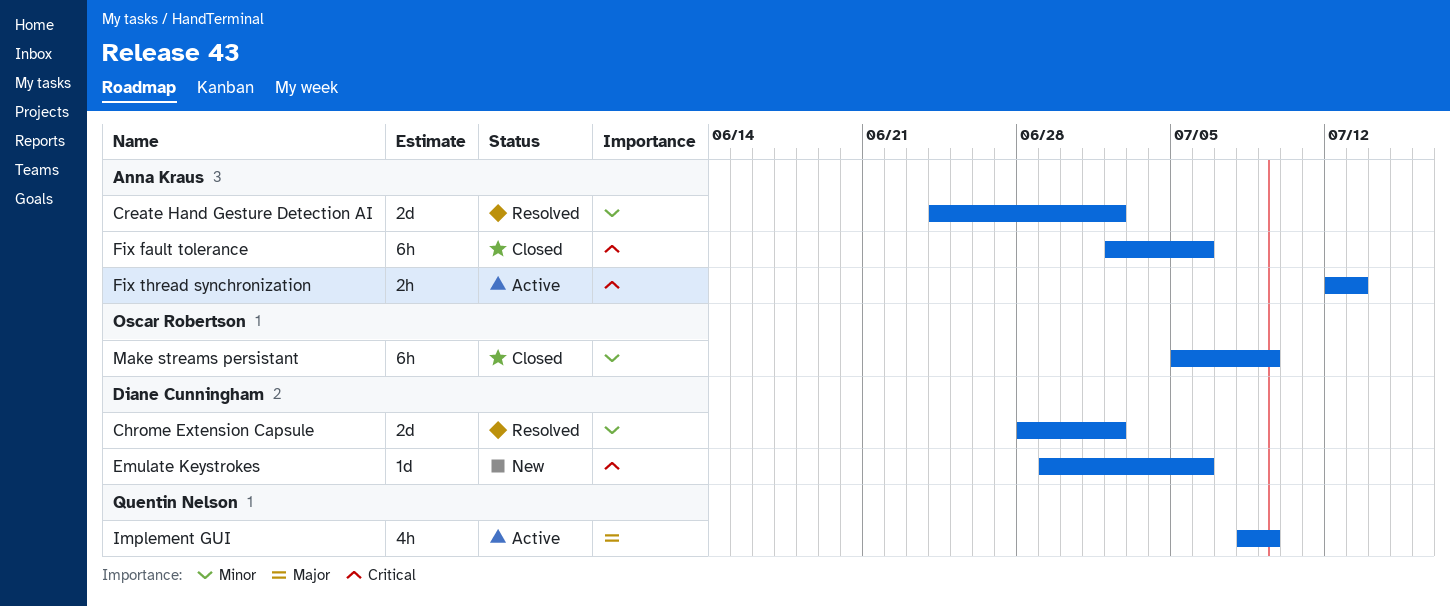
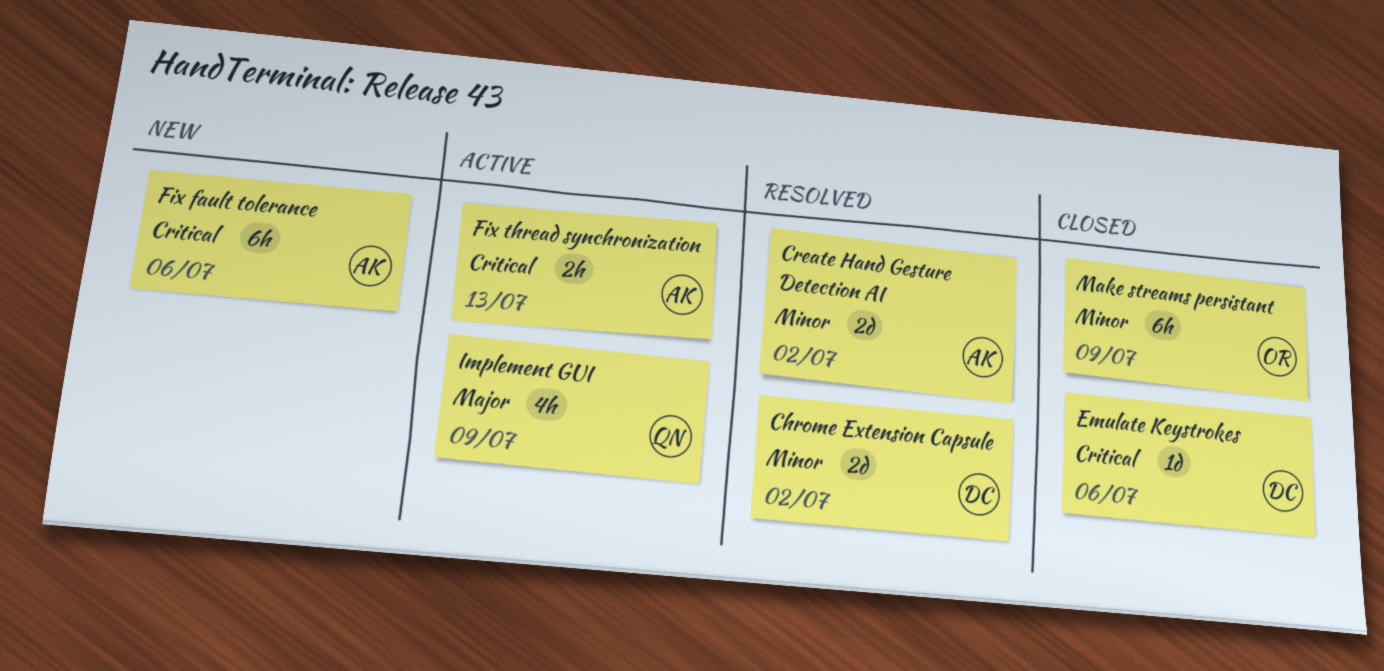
Emulate Keystrokes, status: New -> Closed
Fix fault tolerance, status: Closed -> New

